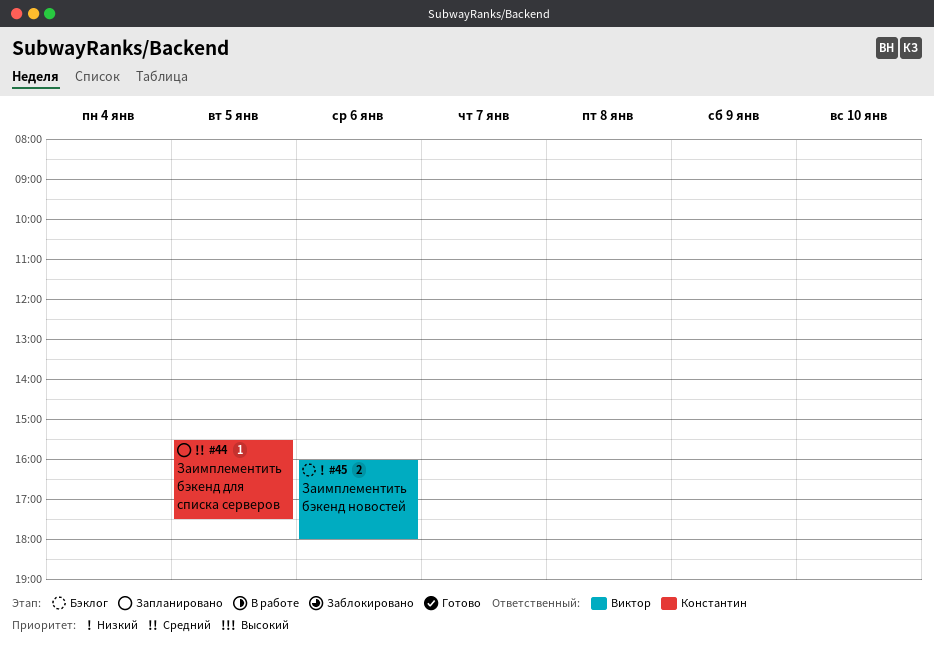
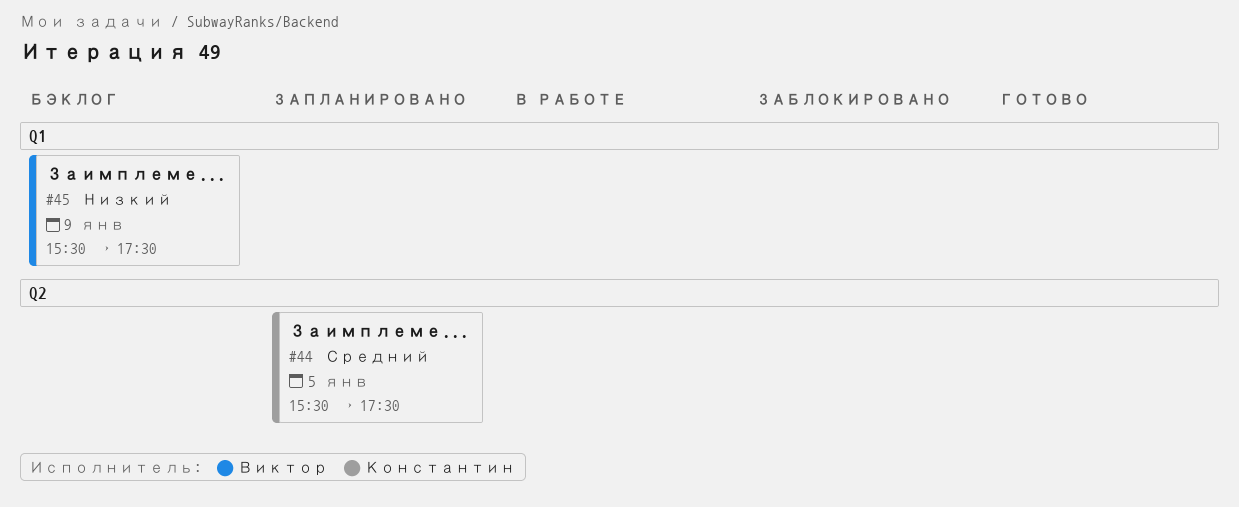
#45, day: Jan 6 -> Jan 9
#45, begins: 16:00 -> 15:30
#45, ends: 18:00 -> 17:30

